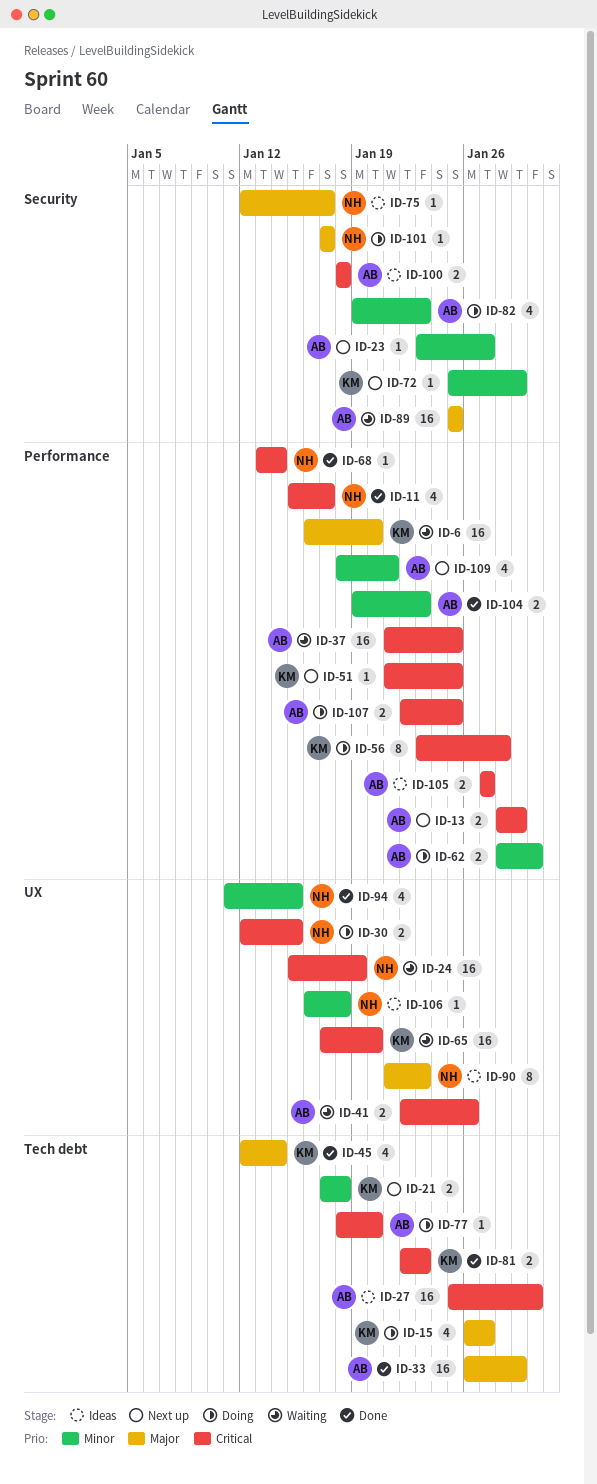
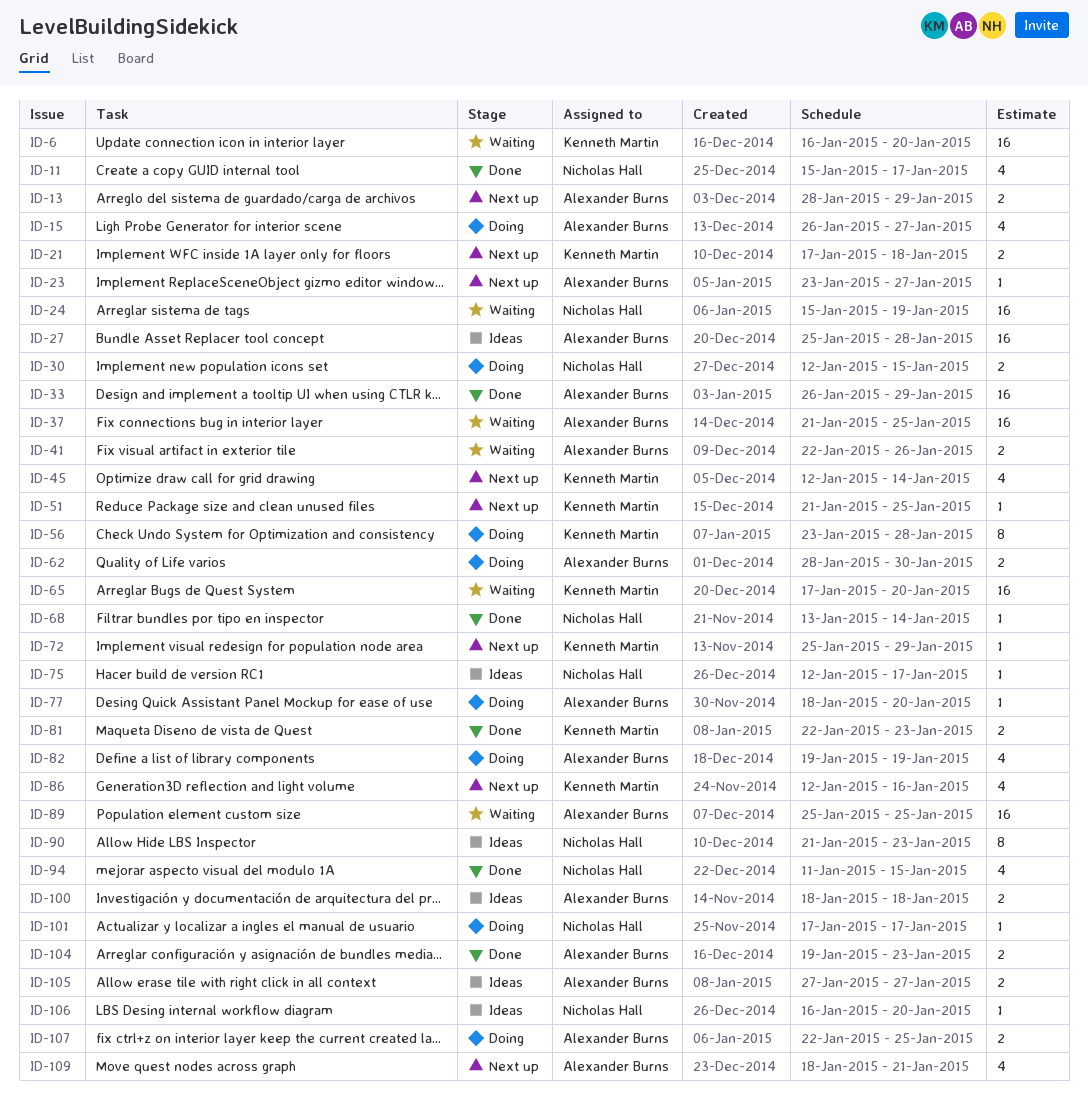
ID-15, owner: Kenneth Martin -> Alexander Burns
ID-27, due: Jan 30 -> Jan 28
ID-45, status: Done -> Next up
ID-82, due: Jan 23 -> Jan 19
ID-86: none -> present
ID-106, due: Jan 18 -> Jan 20

